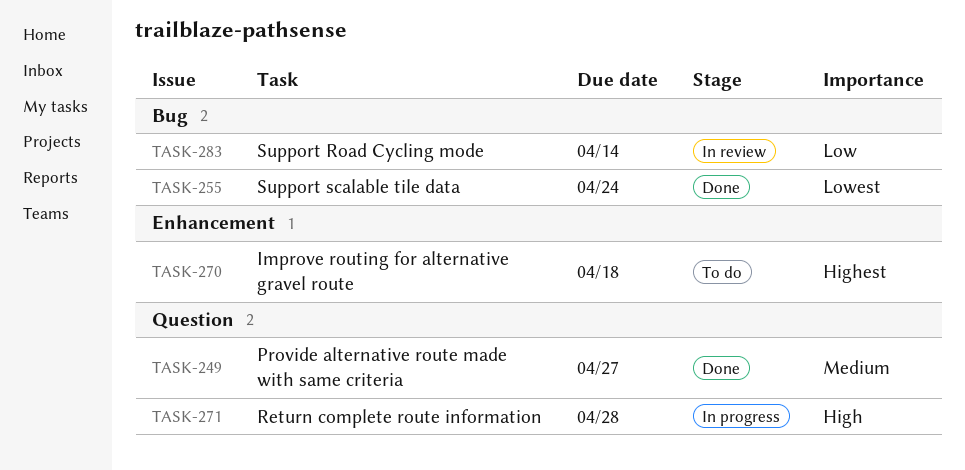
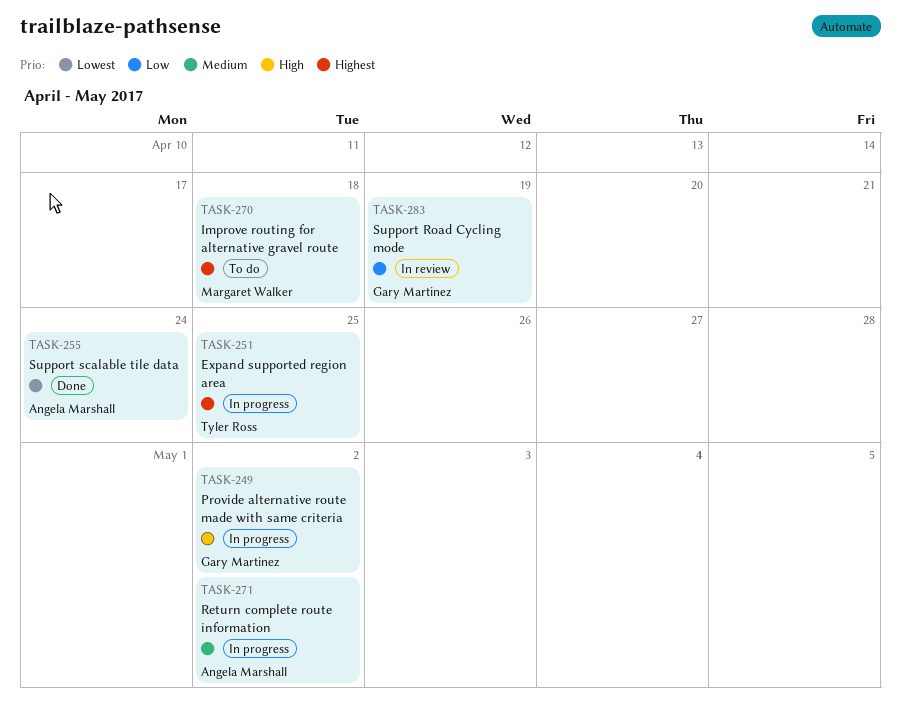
TASK-249, status: Done -> In progress
TASK-249, priority: Medium -> High
TASK-249, due: Apr 27 -> May 2
TASK-251: none -> present
TASK-271, priority: High -> Medium
TASK-271, due: Apr 28 -> May 2
TASK-283, due: Apr 14 -> Apr 19

